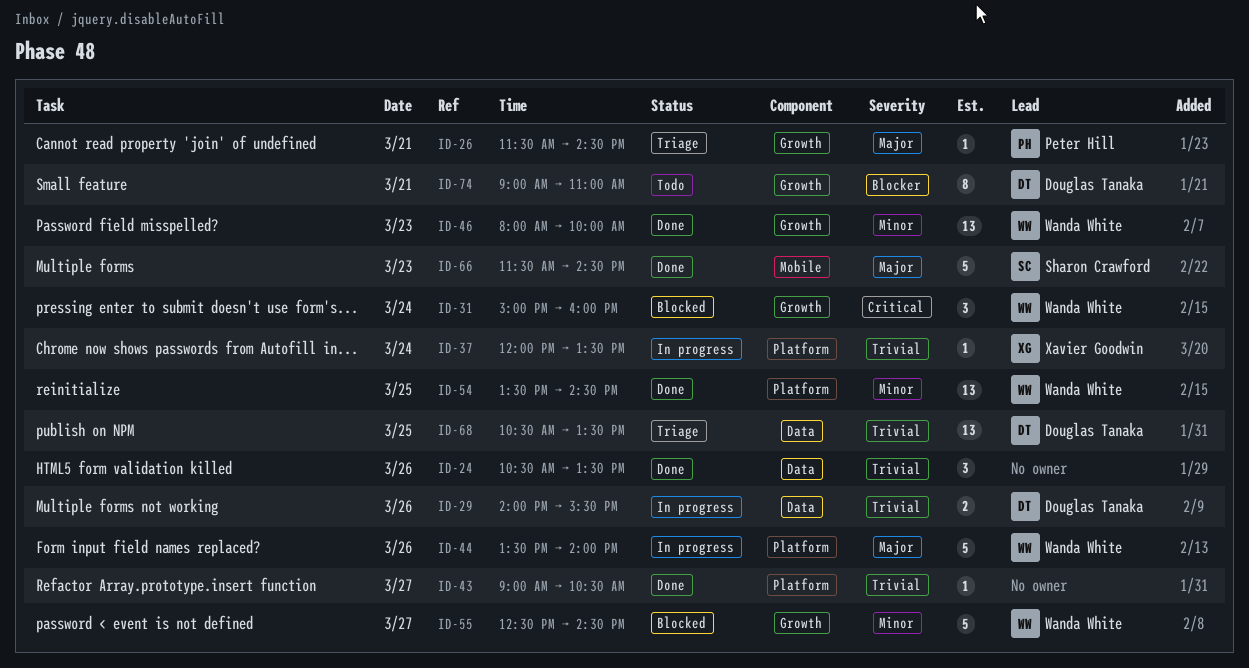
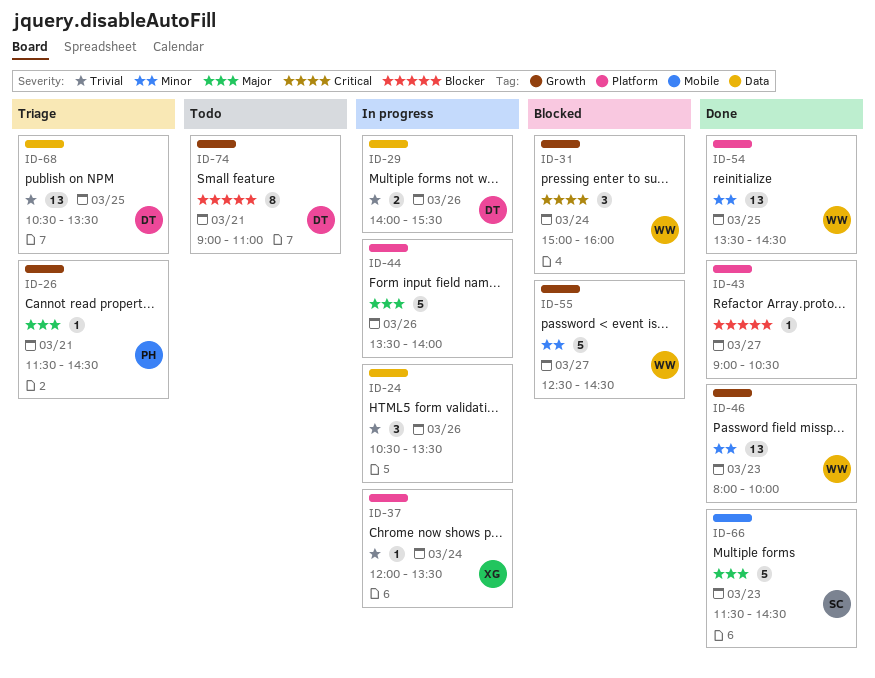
ID-24, status: Done -> In progress
ID-43, priority: Trivial -> Blocker
ID-44, owner: Wanda White -> none

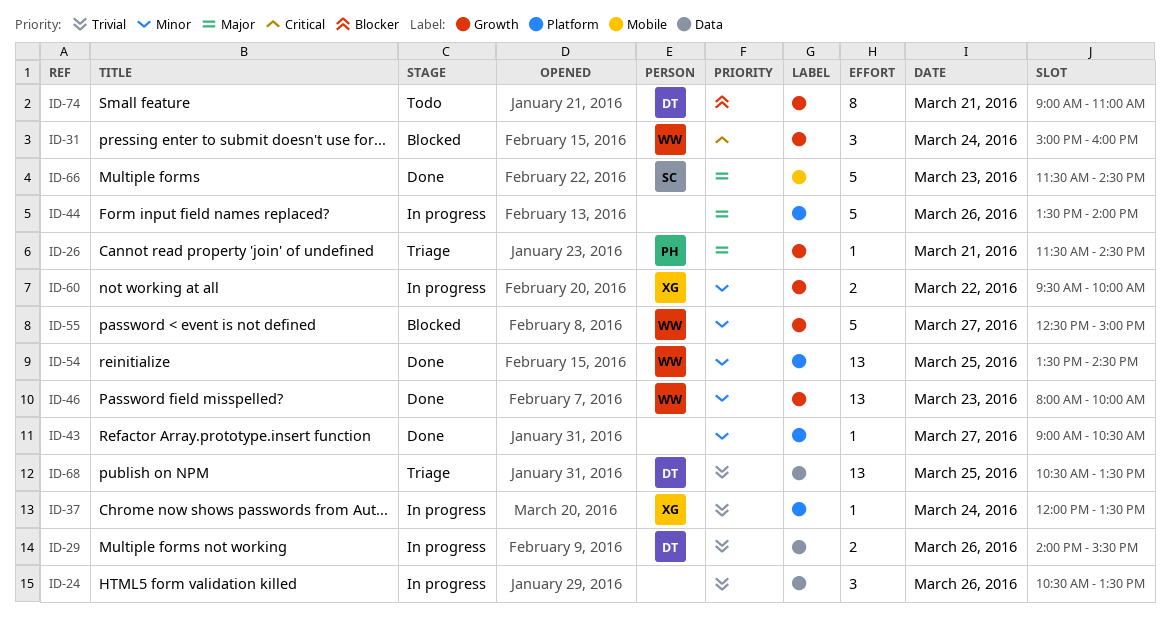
ID-43, priority: Blocker -> Minor
ID-55, ends: 14:30 -> 15:00
ID-60: none -> present

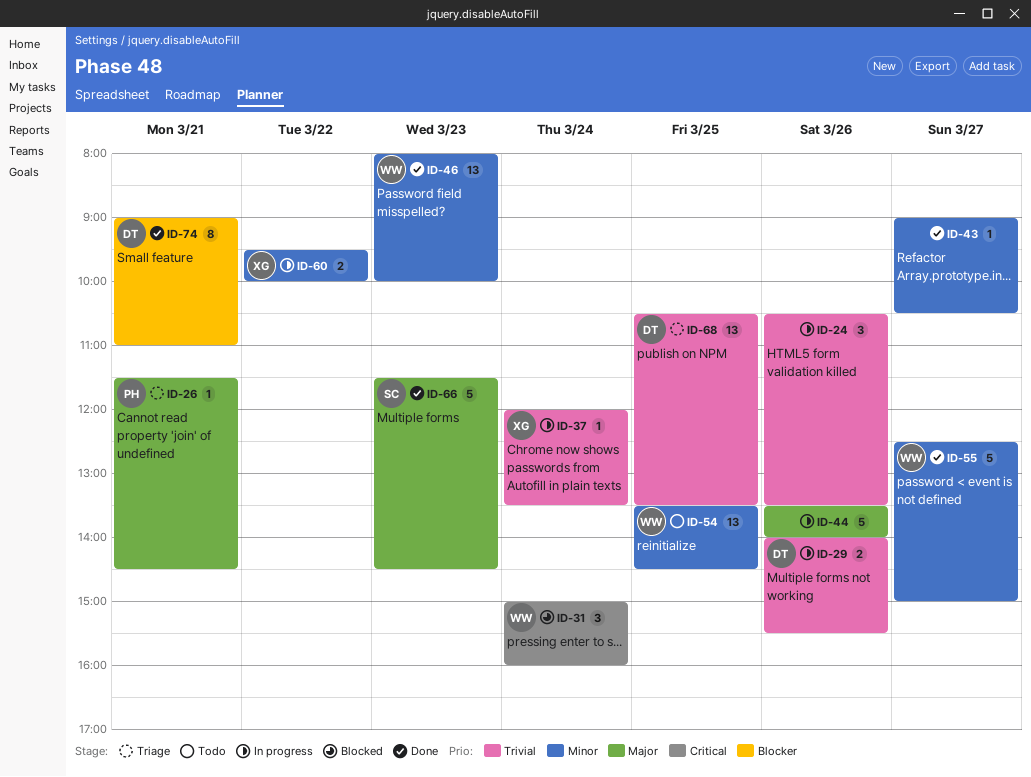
ID-54, status: Done -> Todo
ID-55, status: Blocked -> Done
ID-74, status: Todo -> Done

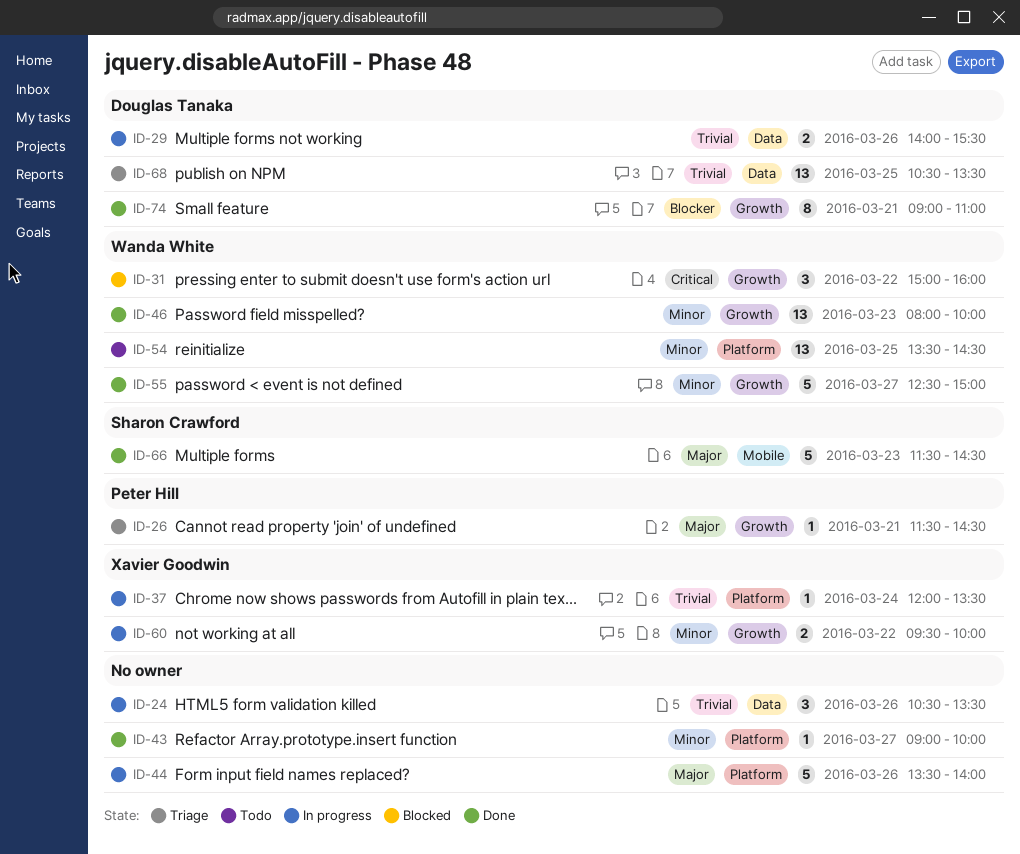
ID-31, day: Mar 24 -> Mar 22
ID-43, ends: 10:30 -> 10:00

